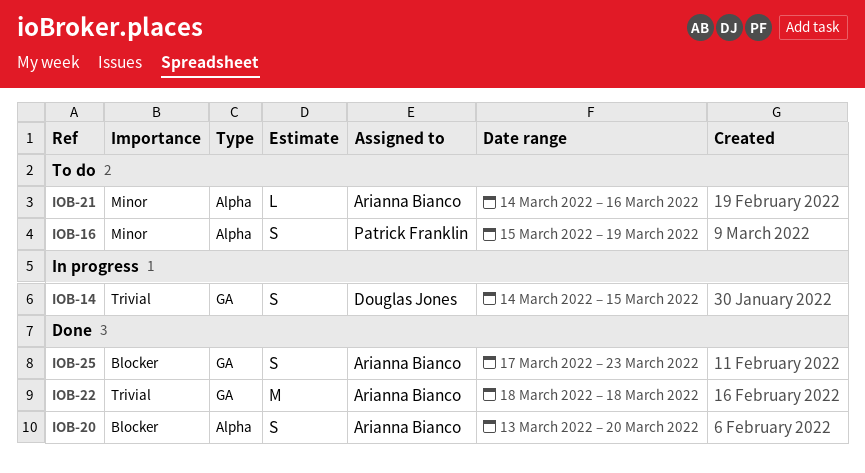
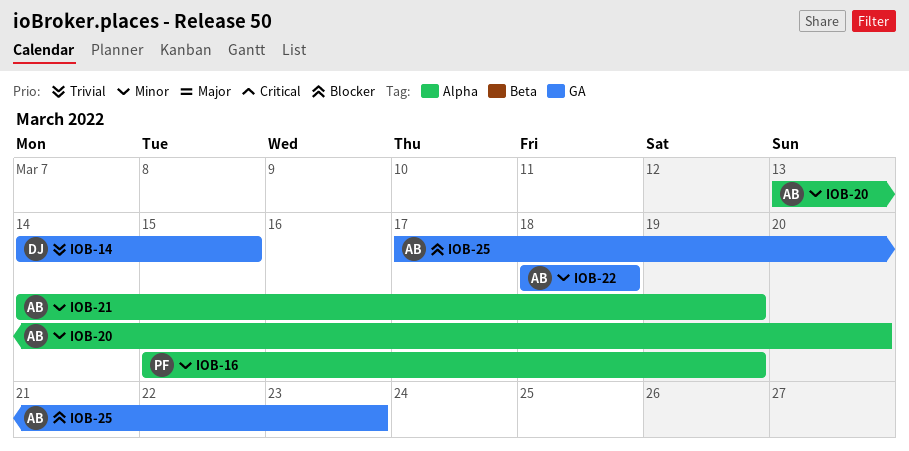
IOB-20, priority: Blocker -> Minor
IOB-21, due: Mar 16 -> Mar 19
IOB-22, priority: Trivial -> Minor

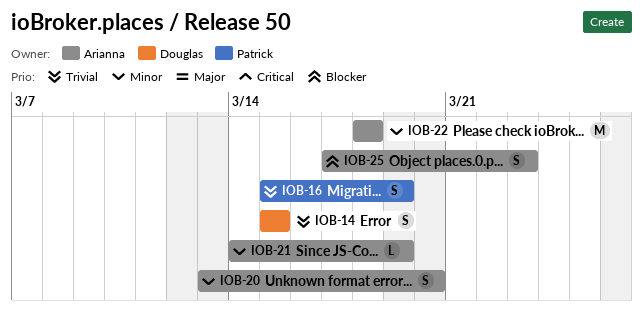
IOB-14, start: Mar 14 -> Mar 15
IOB-16, priority: Minor -> Trivial

